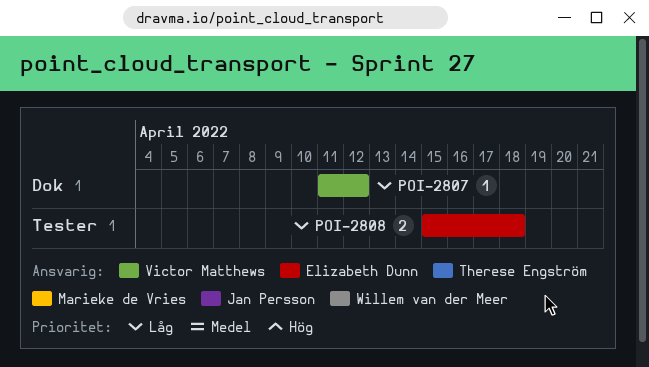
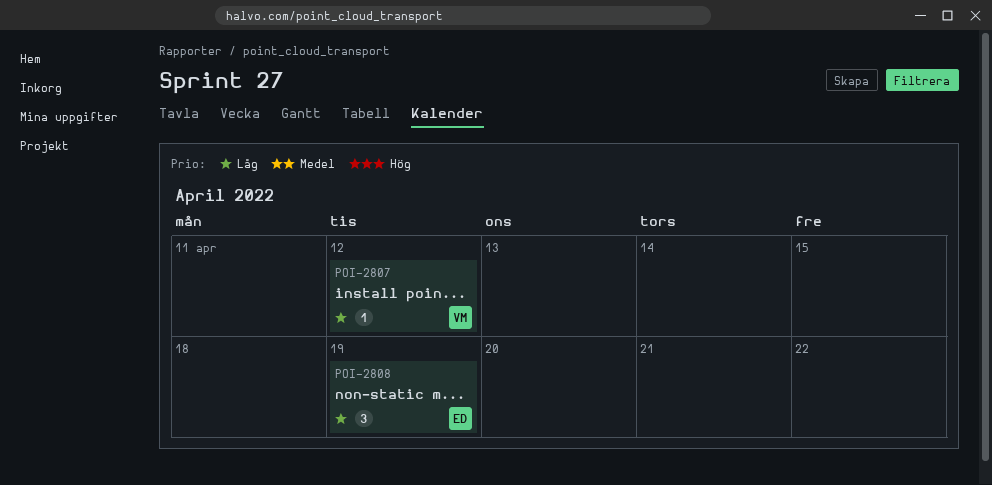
POI-2808, estimate: 2 -> 3
POI-2808, due: Apr 18 -> Apr 19

